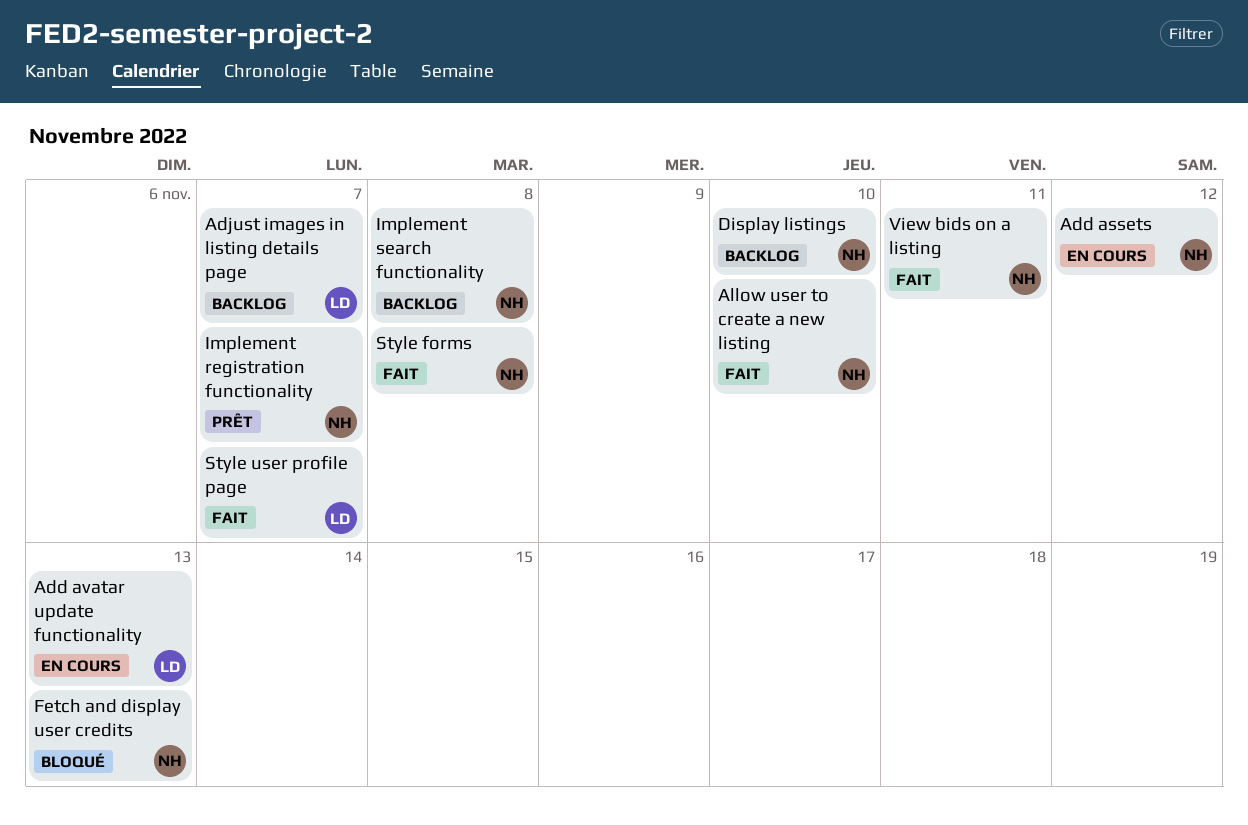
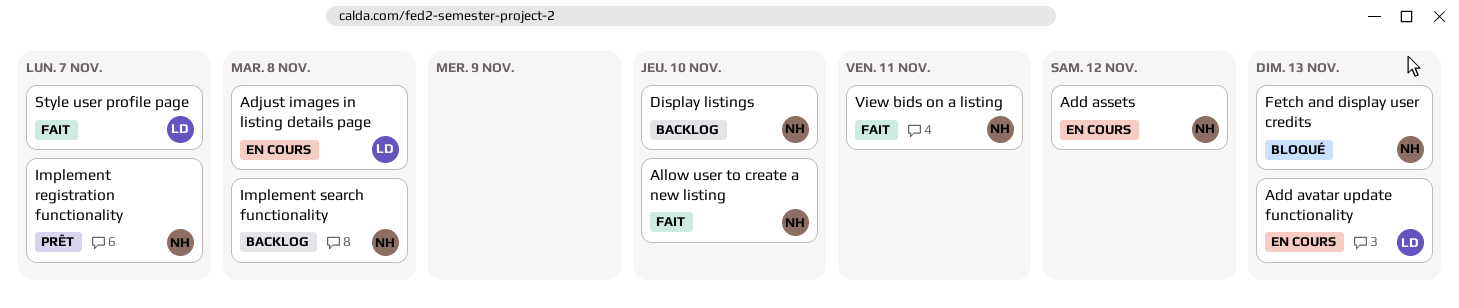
Adjust images in listing details page, status: Backlog -> En cours
Adjust images in listing details page, due: Nov 7 -> Nov 8
Style forms: present -> none

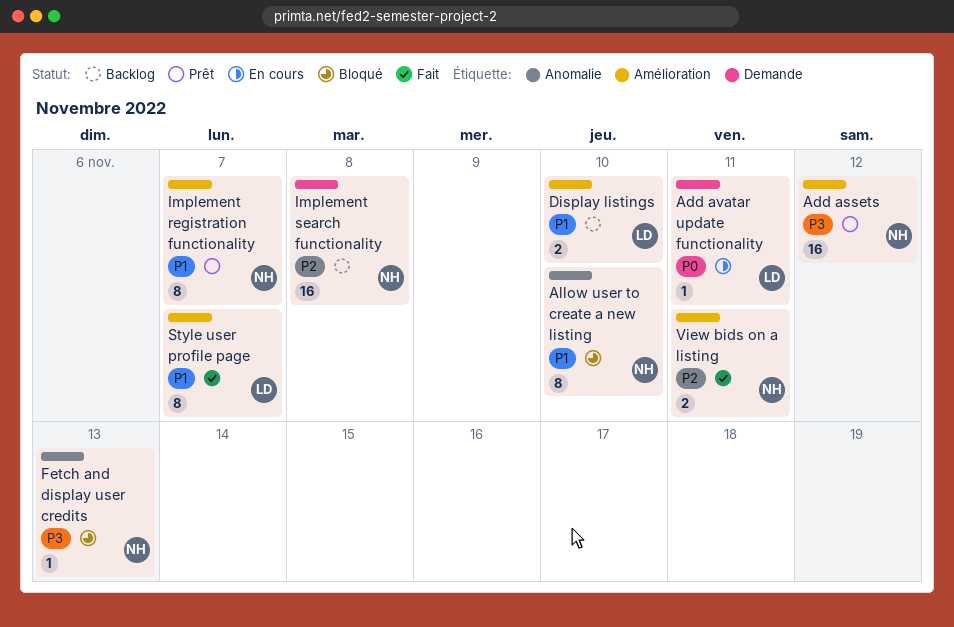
Add assets, status: En cours -> Prêt
Add avatar update functionality, due: Nov 13 -> Nov 11
Adjust images in listing details page: present -> none
Allow user to create a new listing, status: Fait -> Bloqué
Display listings, owner: NH -> LD

